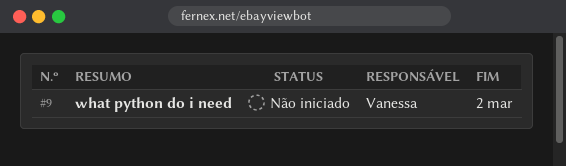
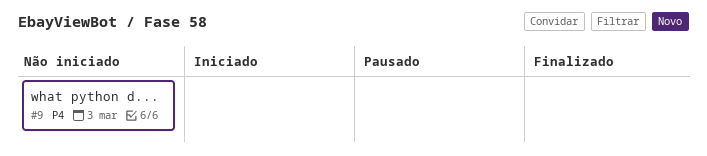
#9, due: Mar 2 -> Mar 3

